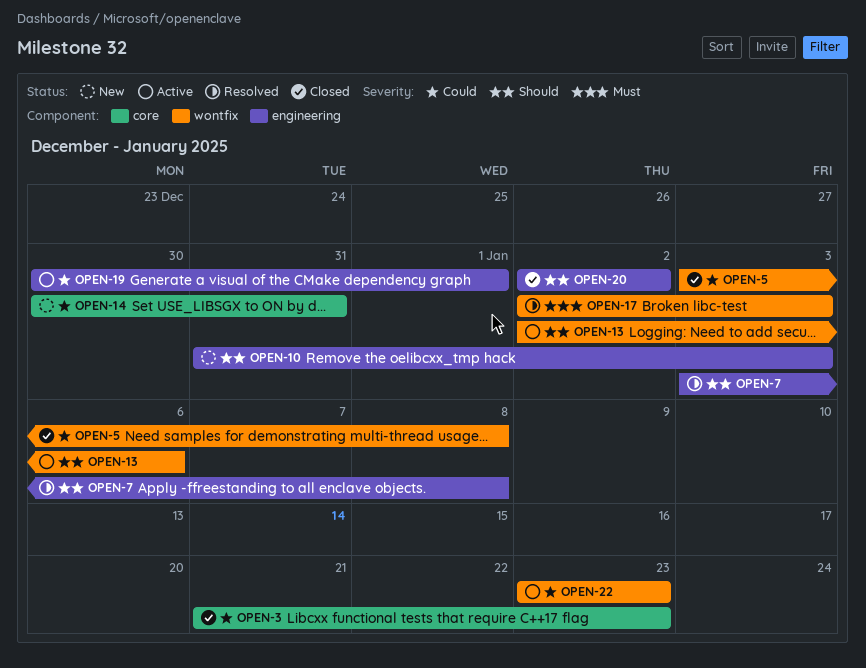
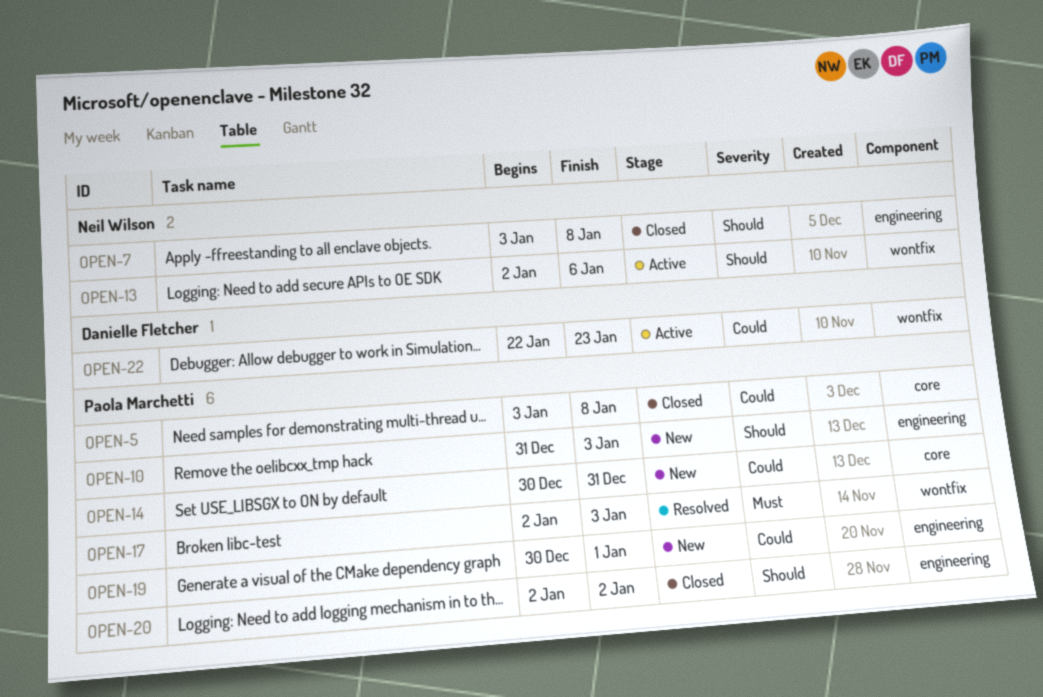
OPEN-3: present -> none
OPEN-5, label: wontfix -> core
OPEN-7, status: Resolved -> Closed
OPEN-19, status: Active -> New
OPEN-22, start: Jan 23 -> Jan 22

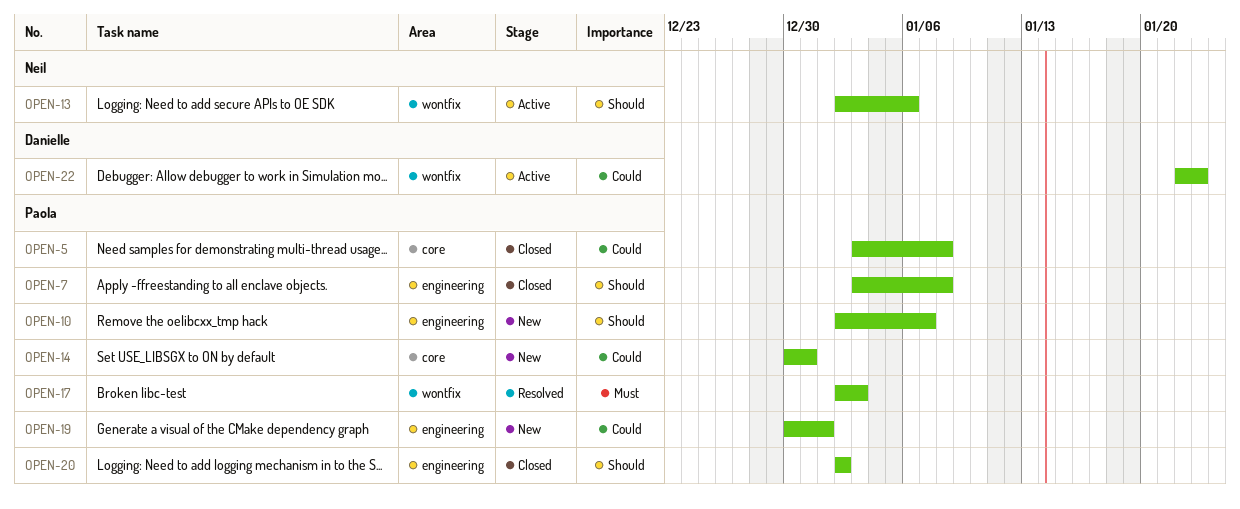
OPEN-7, owner: Neil Wilson -> Paola Marchetti
OPEN-10, start: Dec 31 -> Jan 2
OPEN-10, due: Jan 3 -> Jan 7

